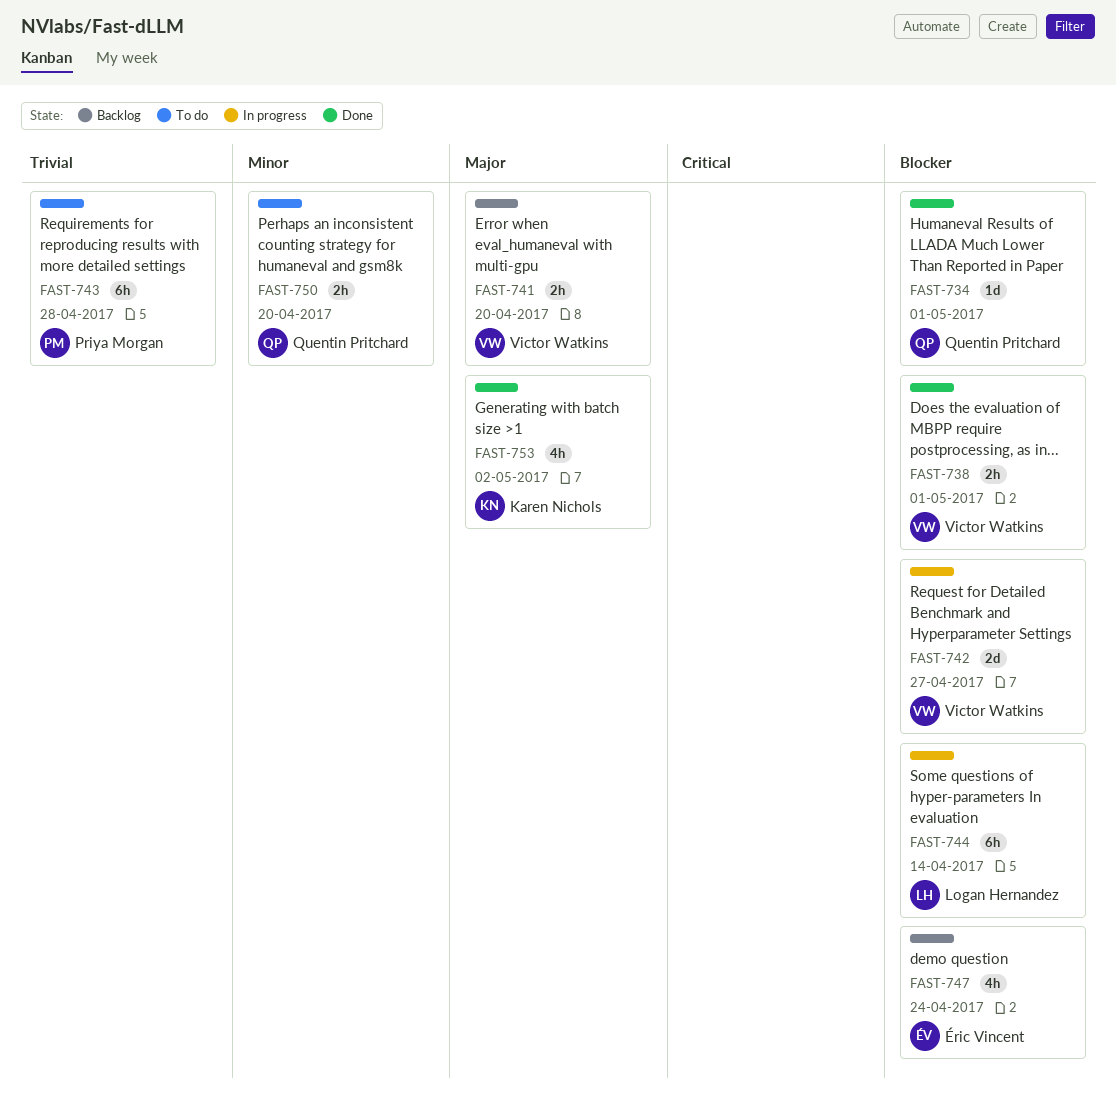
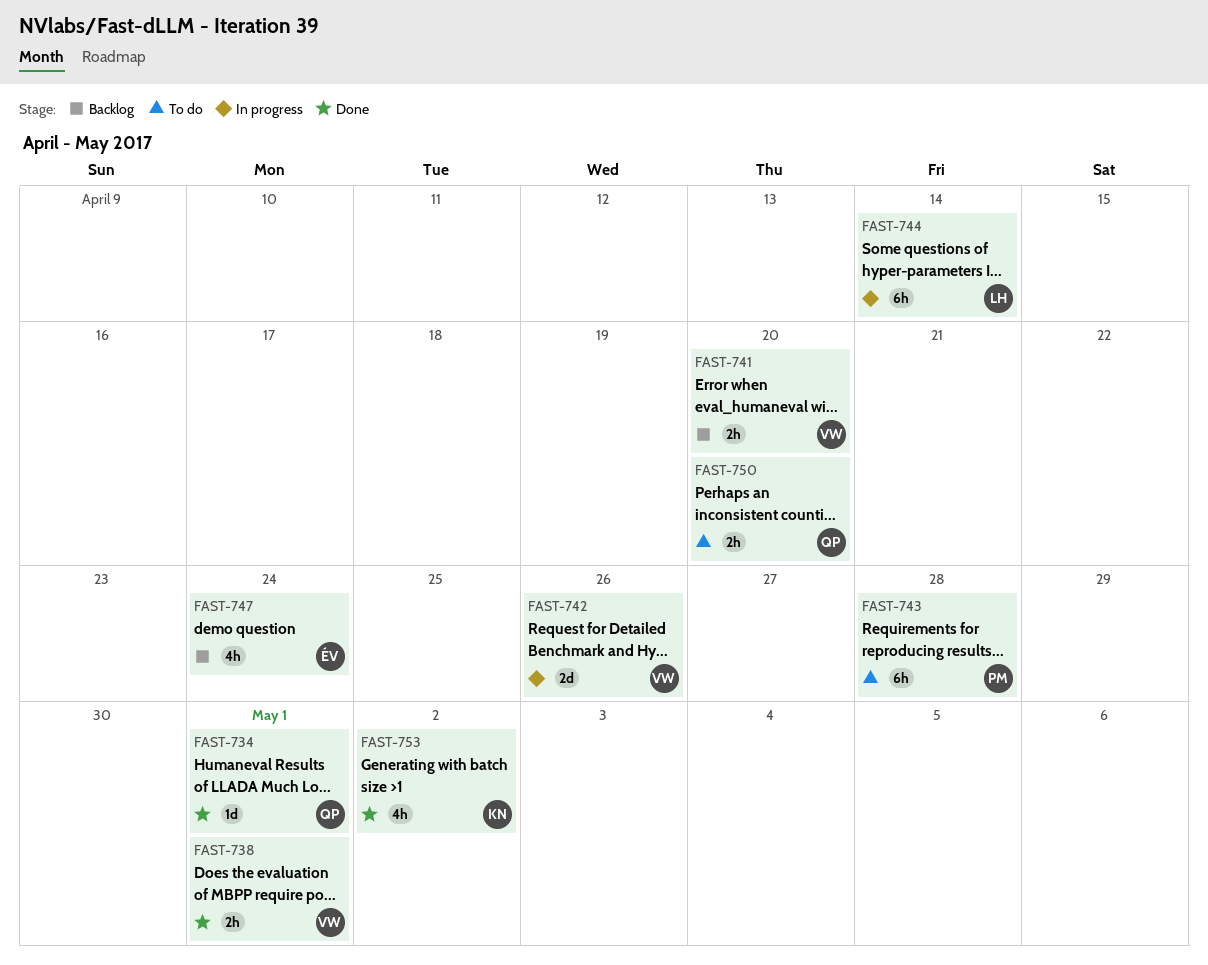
FAST-742, due: Apr 27 -> Apr 26

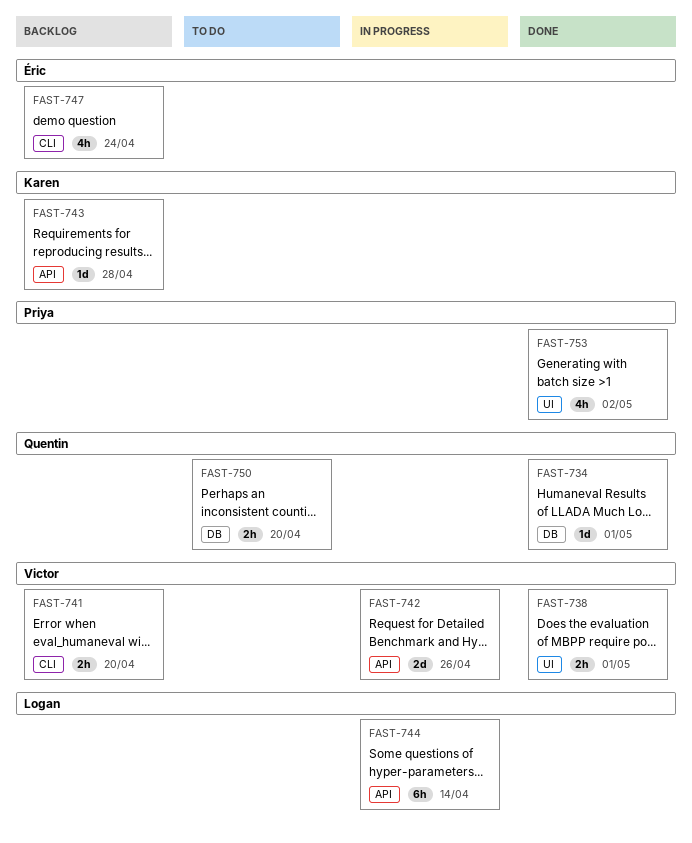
FAST-743, status: To do -> Backlog
FAST-743, owner: Priya -> Karen
FAST-743, estimate: 6h -> 1d
FAST-753, owner: Karen -> Priya

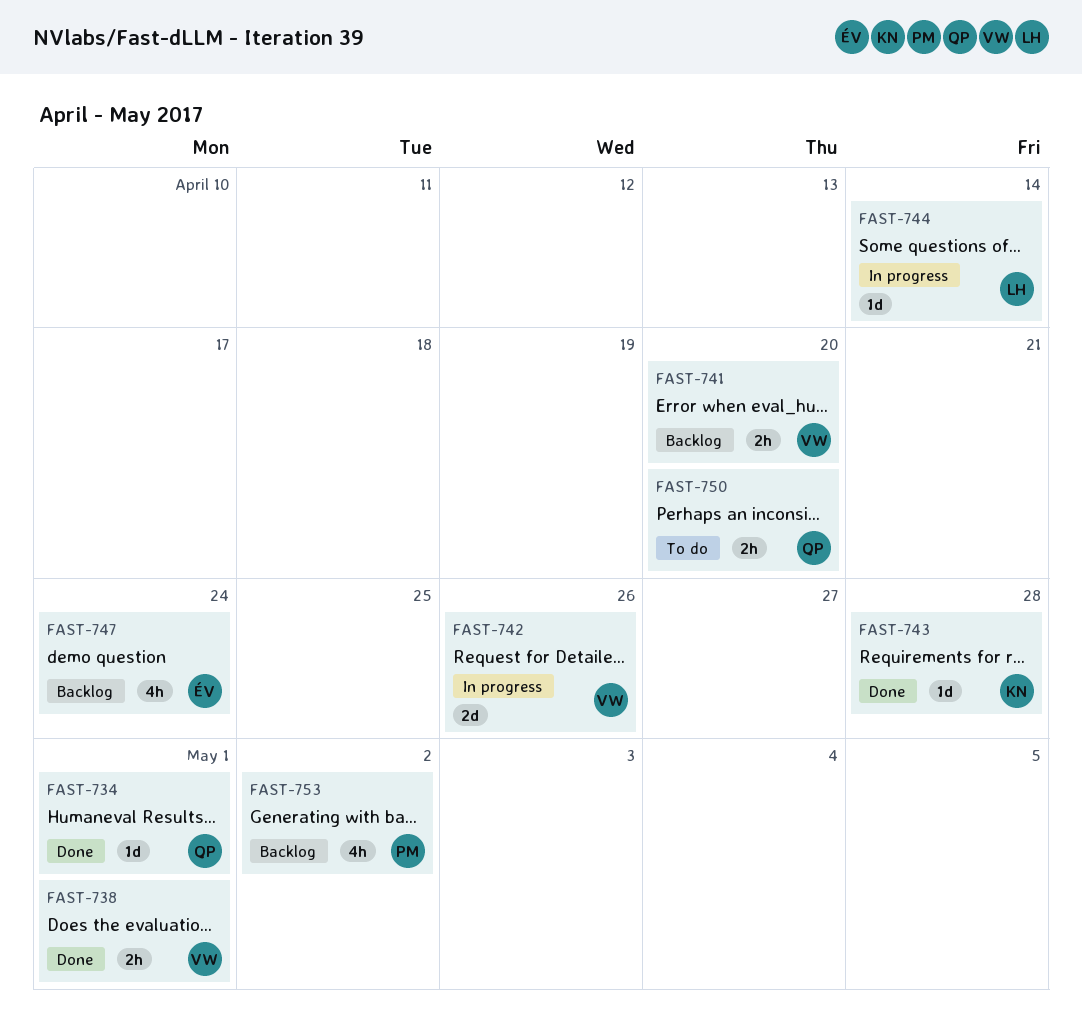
FAST-743, status: Backlog -> Done
FAST-744, estimate: 6h -> 1d
FAST-753, status: Done -> Backlog

